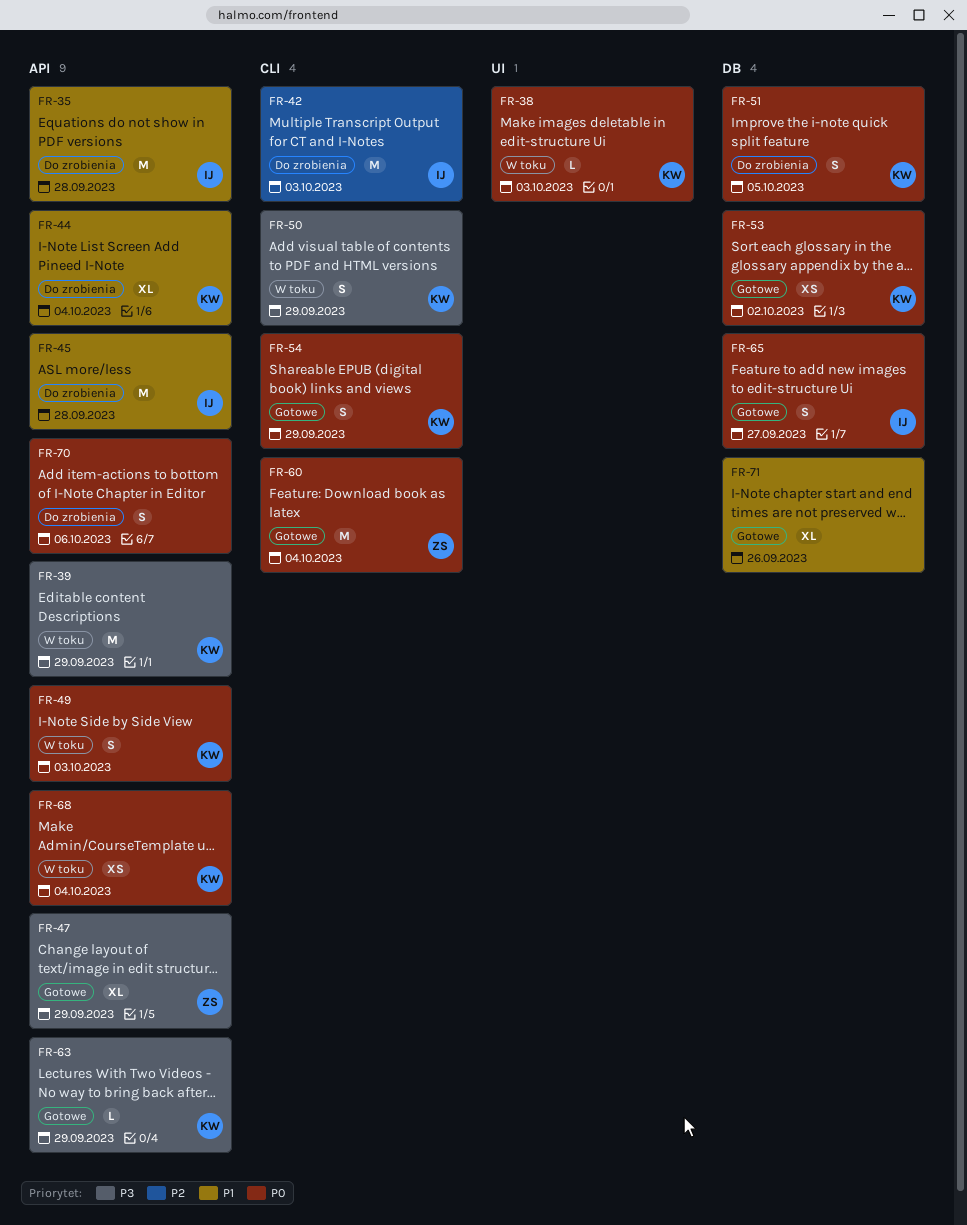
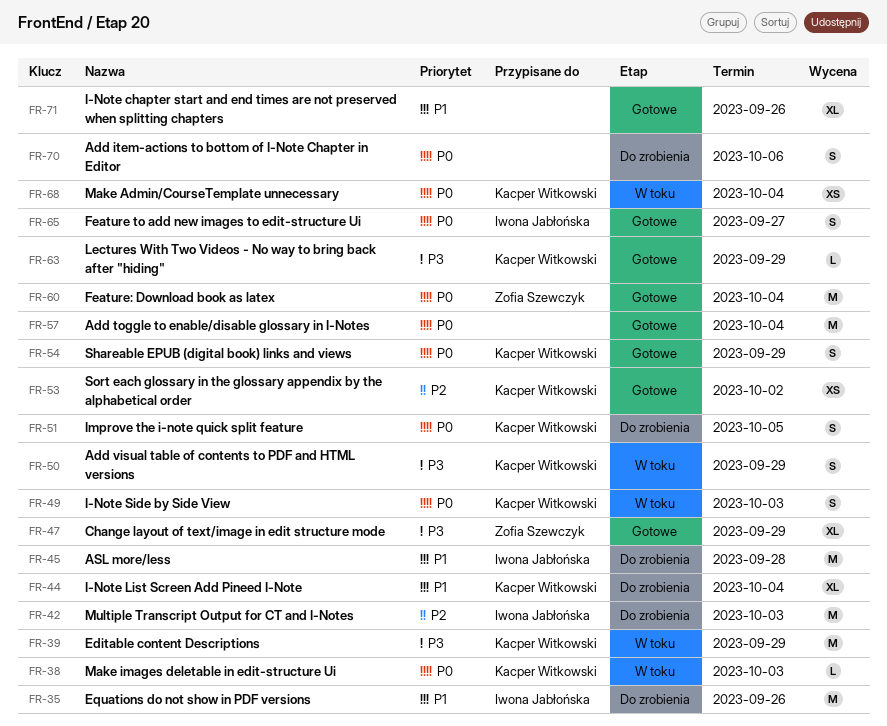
FR-35, due: Sep 28 -> Sep 26
FR-53, priority: P0 -> P2
FR-57: none -> present

